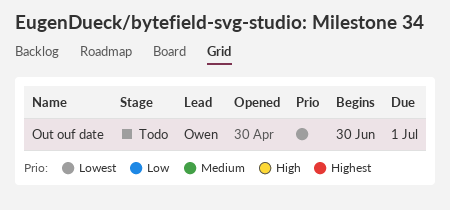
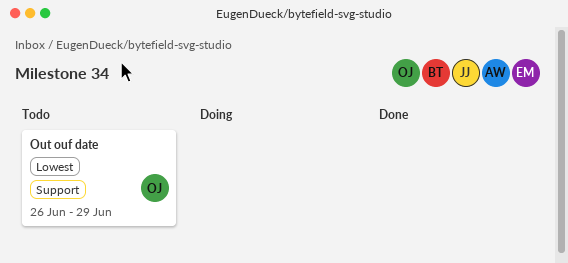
Out ouf date, start: Jun 30 -> Jun 26
Out ouf date, due: Jul 1 -> Jun 29

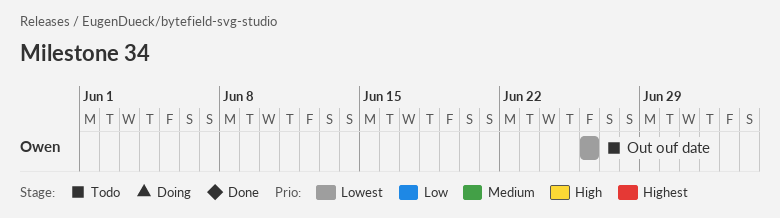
Out ouf date, due: Jun 29 -> Jun 26

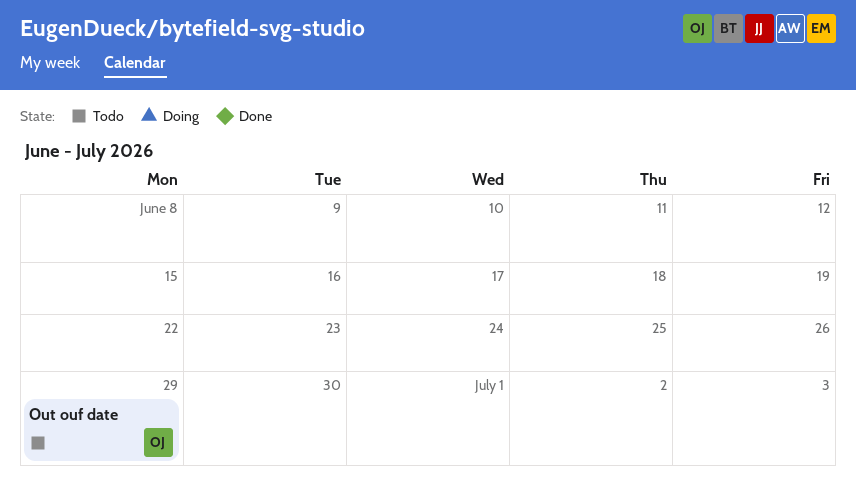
Out ouf date, due: Jun 26 -> Jun 29

